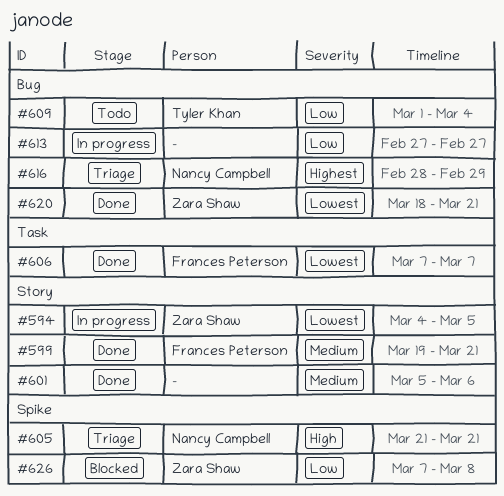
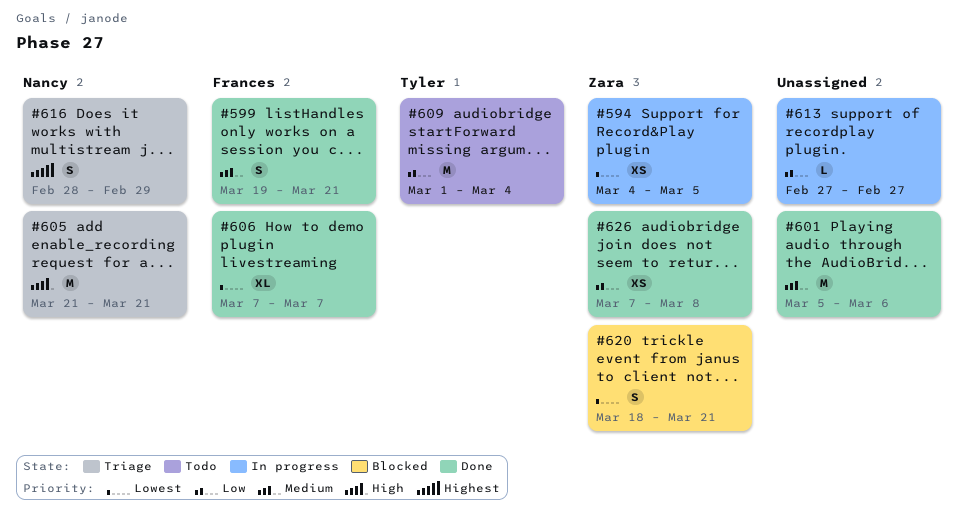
#620, status: Done -> Blocked
#626, status: Blocked -> Done

